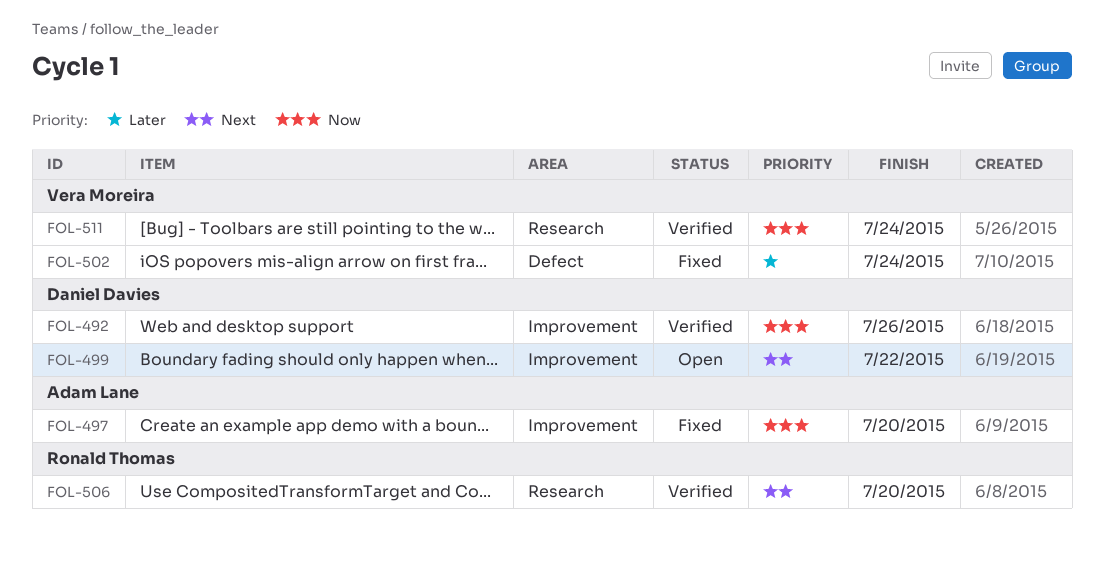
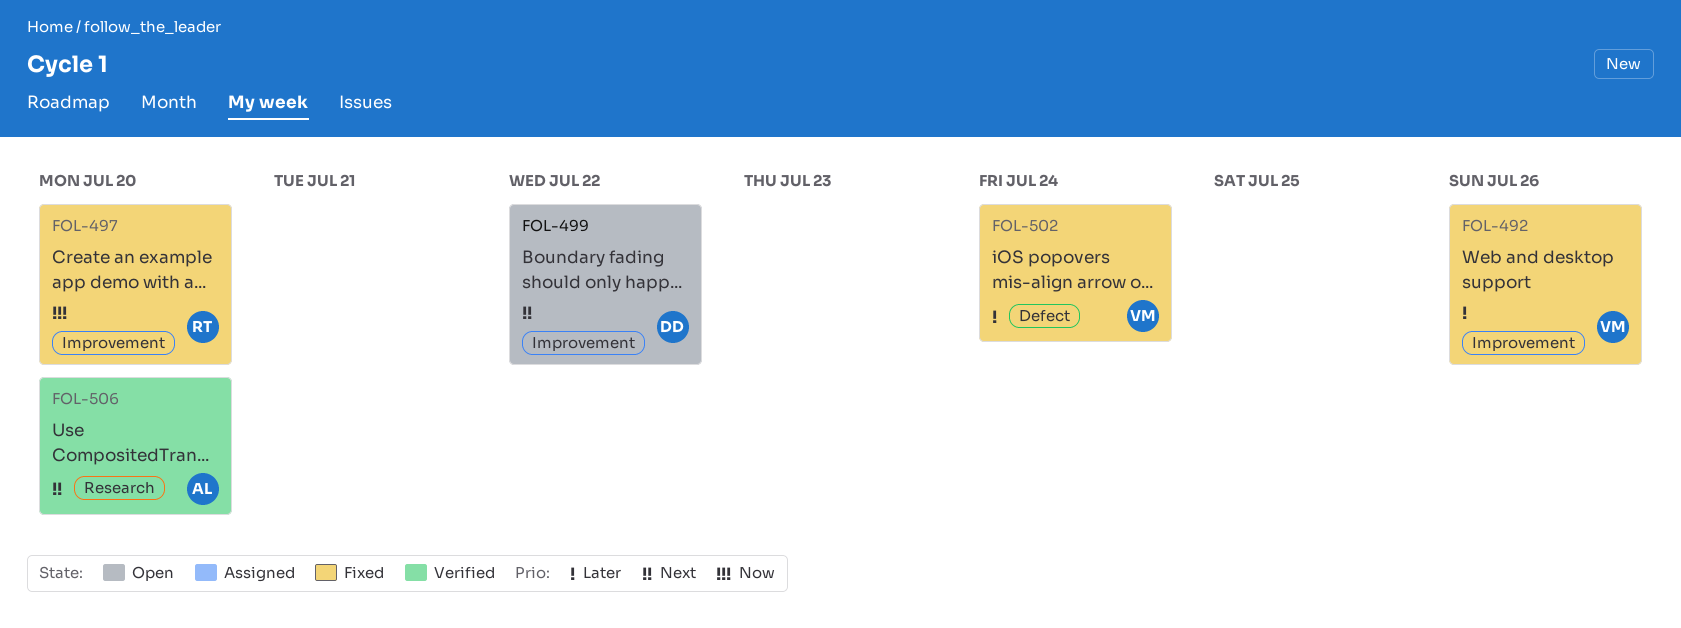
FOL-492, status: Verified -> Fixed
FOL-492, owner: Daniel Davies -> Vera Moreira
FOL-492, priority: Now -> Later
FOL-497, owner: Adam Lane -> Ronald Thomas
FOL-506, owner: Ronald Thomas -> Adam Lane
FOL-511: present -> none

